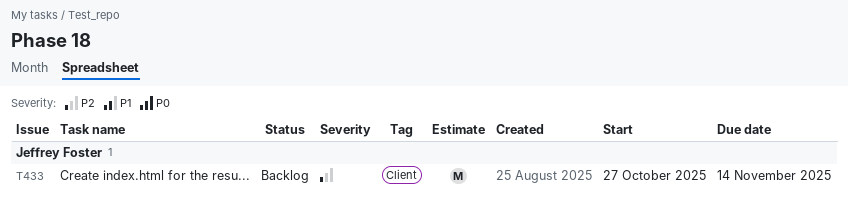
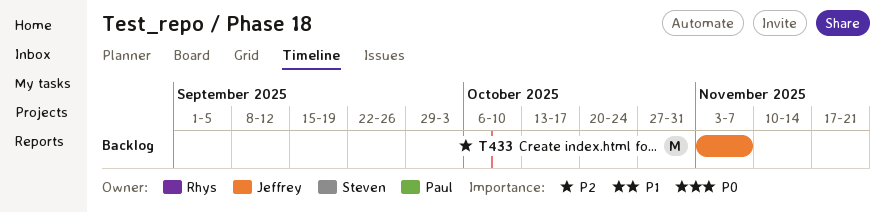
T433, start: Oct 27 -> Nov 3
T433, due: Nov 14 -> Nov 7

